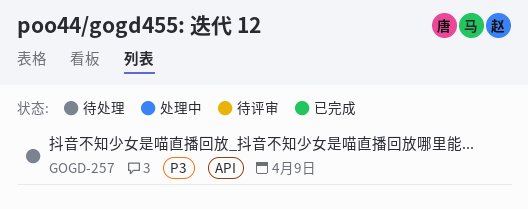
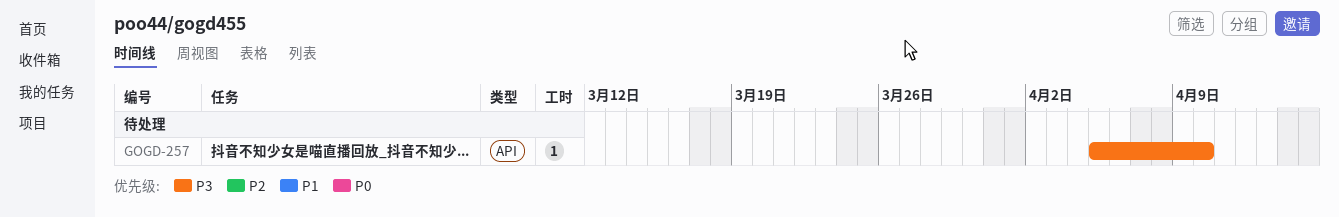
GOGD-257, due: Apr 9 -> Apr 10

